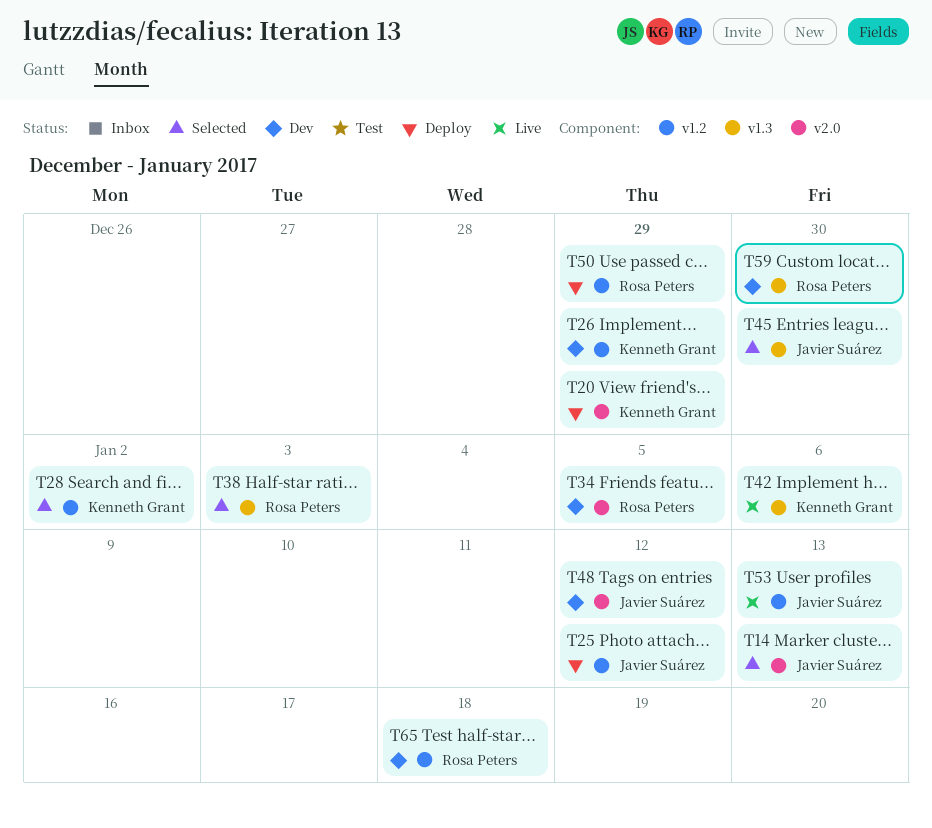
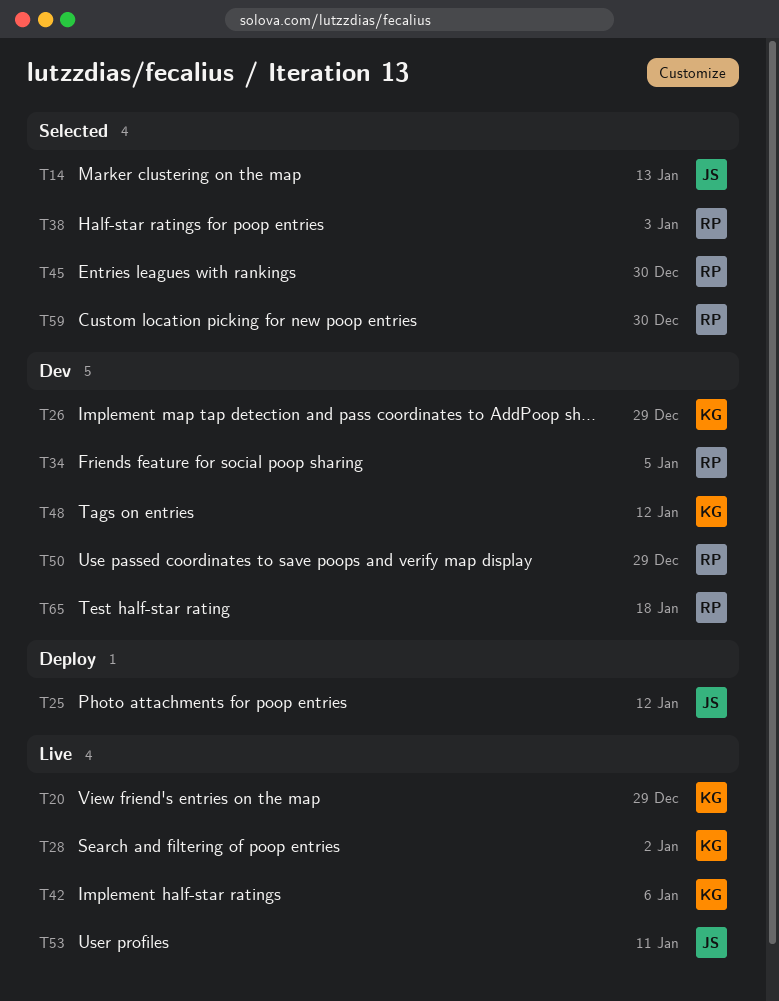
T20, status: Deploy -> Live
T28, status: Selected -> Live
T45, owner: Javier Suárez -> Rosa Peters
T48, owner: Javier Suárez -> Kenneth Grant
T50, status: Deploy -> Dev
T53, due: Jan 13 -> Jan 11
T59, status: Dev -> Selected

